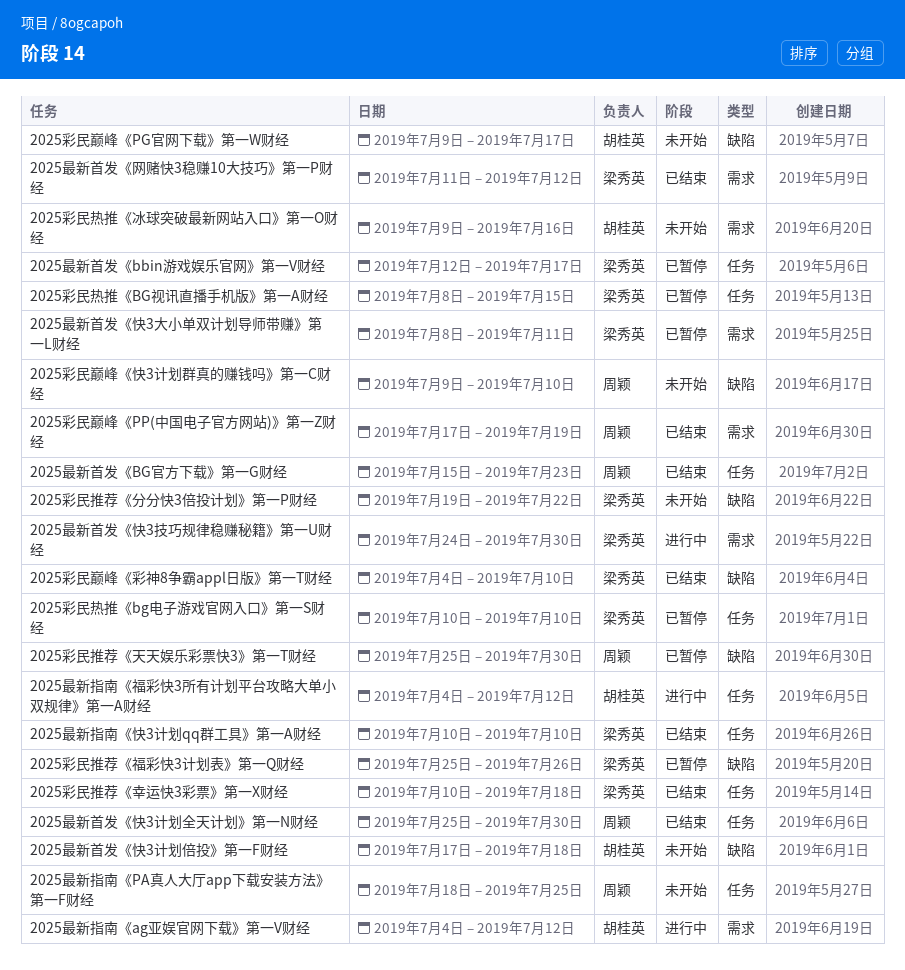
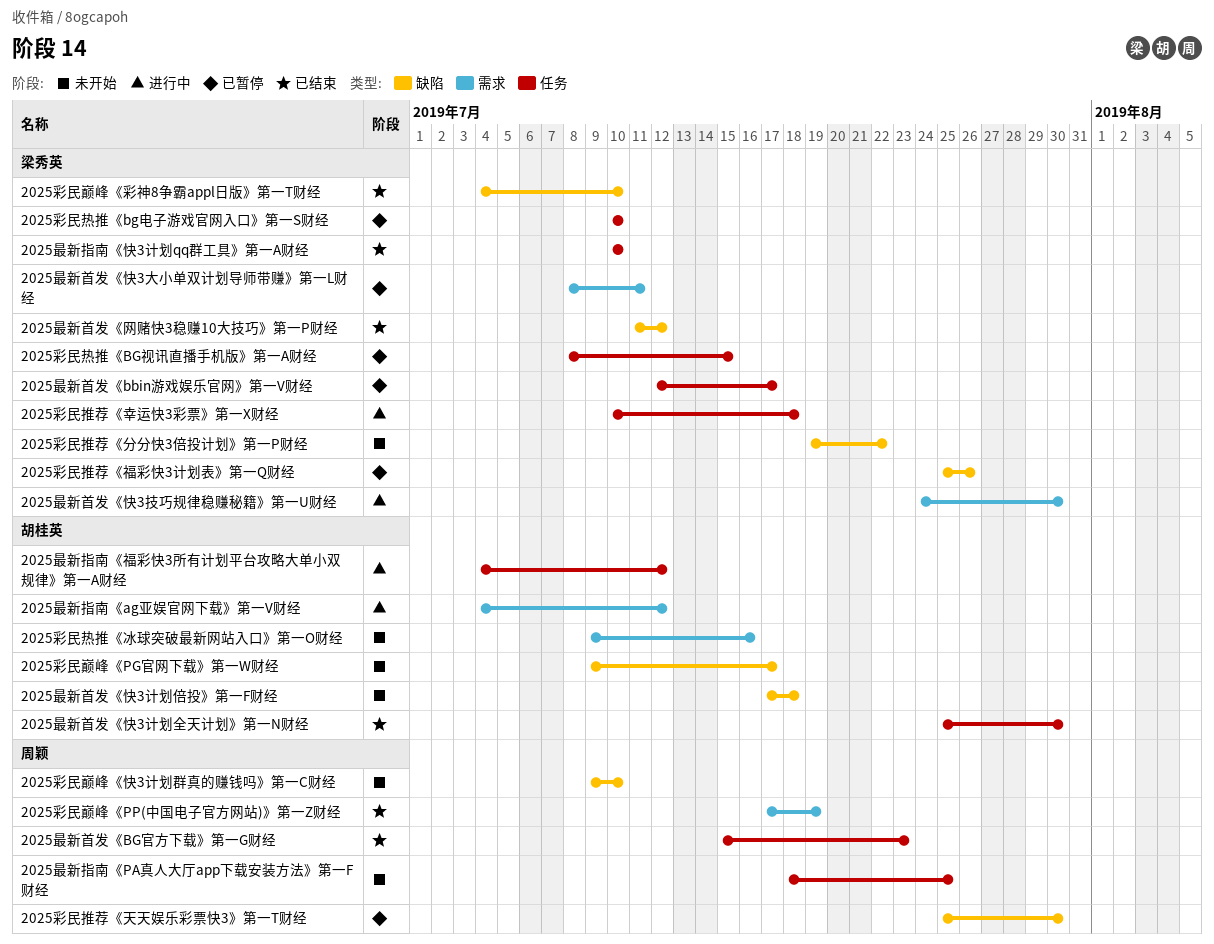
2025彩民推荐《幸运快3彩票》第一X财经, status: 已结束 -> 进行中
2025最新首发《快3计划全天计划》第一N财经, owner: 周颖 -> 胡桂英
2025最新首发《网赌快3稳赚10大技巧》第一P财经, label: 需求 -> 缺陷

